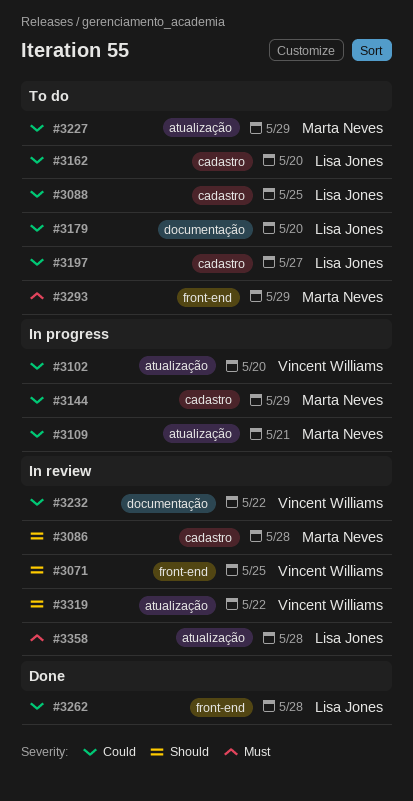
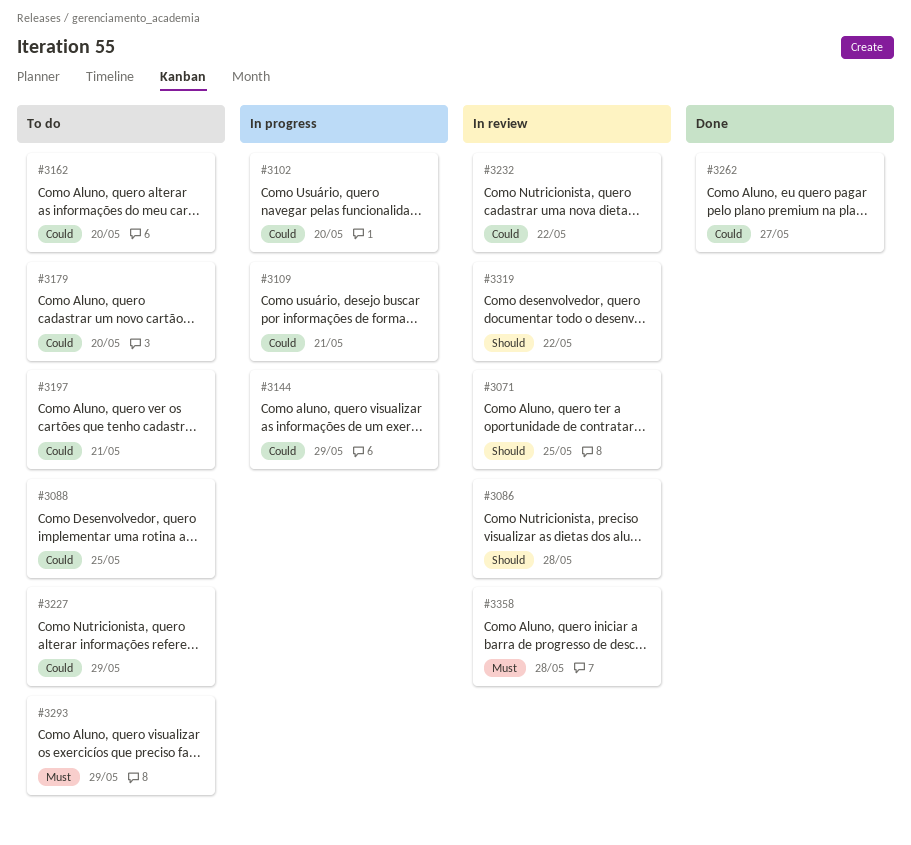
#3197, due: May 27 -> May 21
#3262, due: May 28 -> May 27

